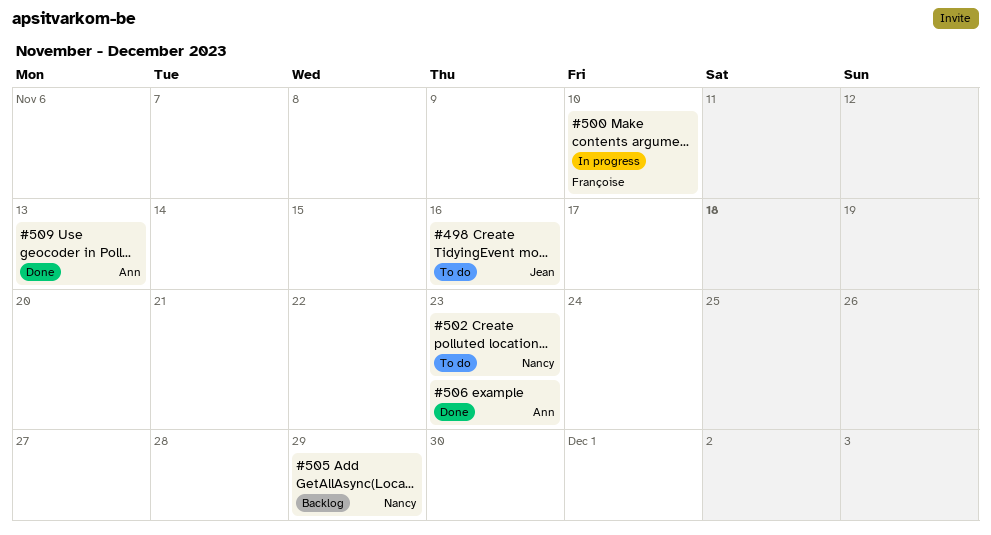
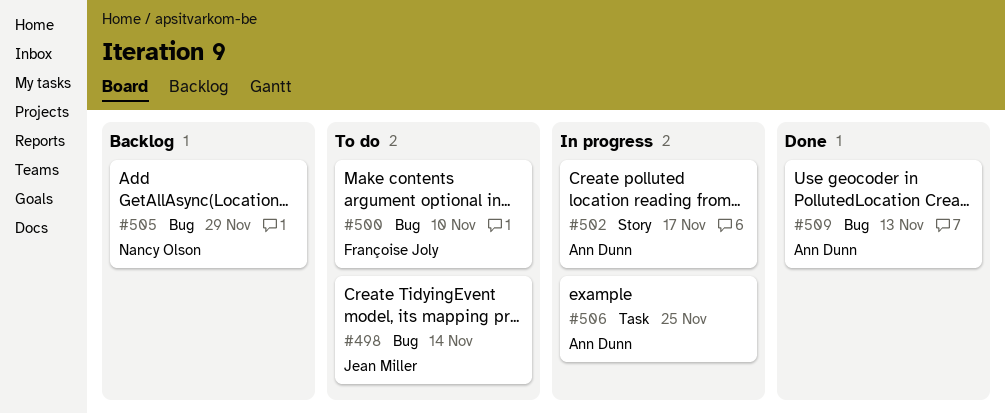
#498, due: Nov 16 -> Nov 14
#500, status: In progress -> To do
#502, status: To do -> In progress
#502, owner: Nancy Olson -> Ann Dunn
#502, due: Nov 23 -> Nov 17
#506, status: Done -> In progress
#506, due: Nov 23 -> Nov 25

